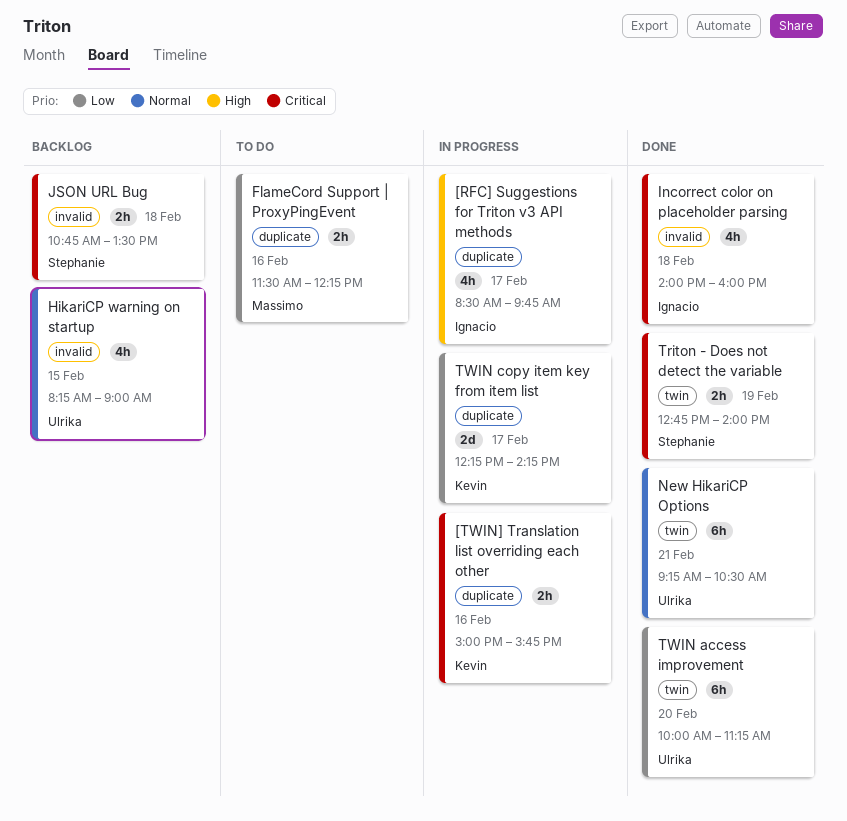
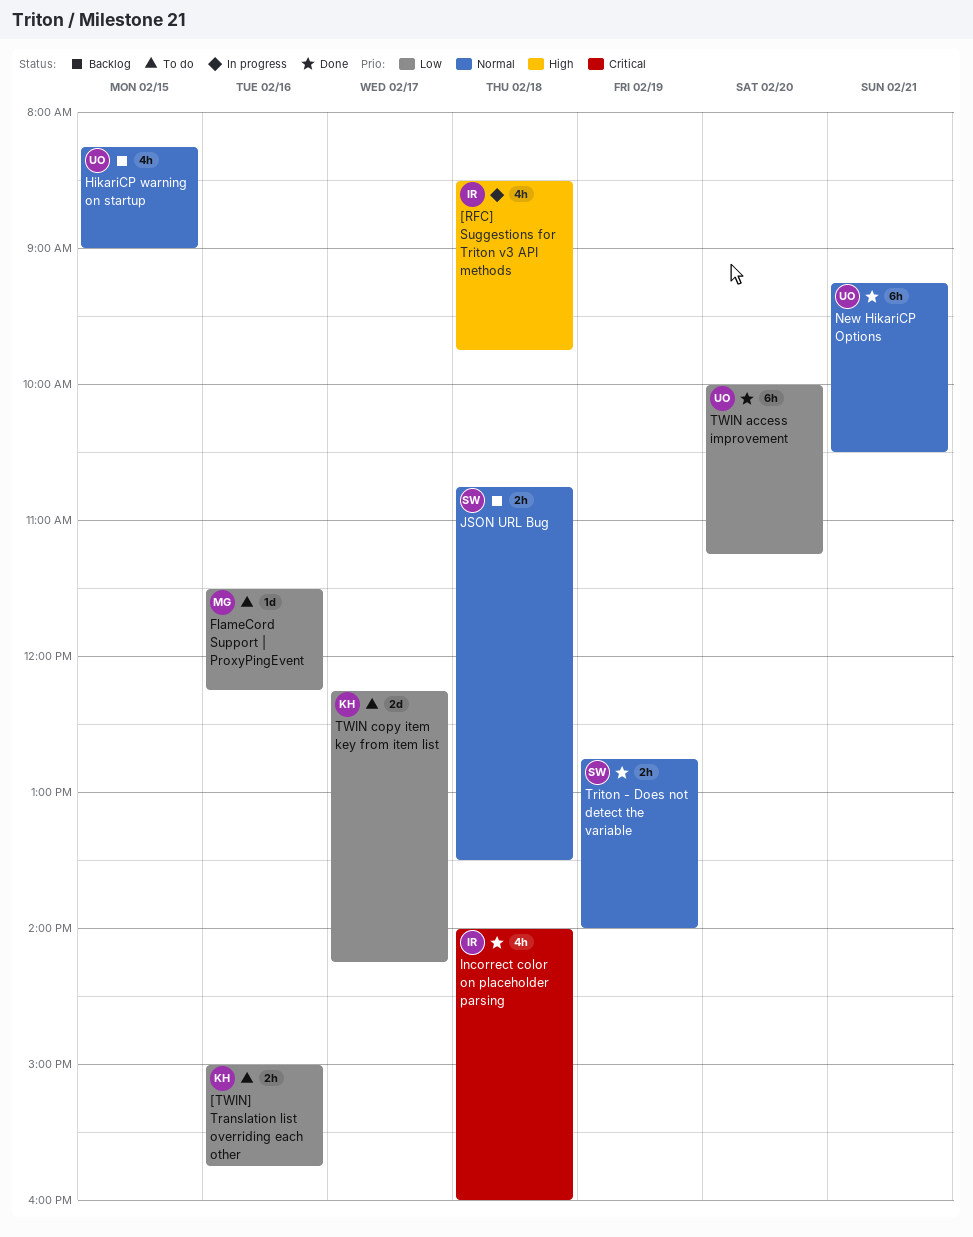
[RFC] Suggestions for Triton v3 API methods, day: Feb 17 -> Feb 18
[TWIN] Translation list overriding each other, status: In progress -> To do
[TWIN] Translation list overriding each other, priority: Critical -> Low
FlameCord Support | ProxyPingEvent, estimate: 2h -> 1d
JSON URL Bug, priority: Critical -> Normal
Triton - Does not detect the variable, priority: Critical -> Normal
TWIN copy item key from item list, status: In progress -> To do

